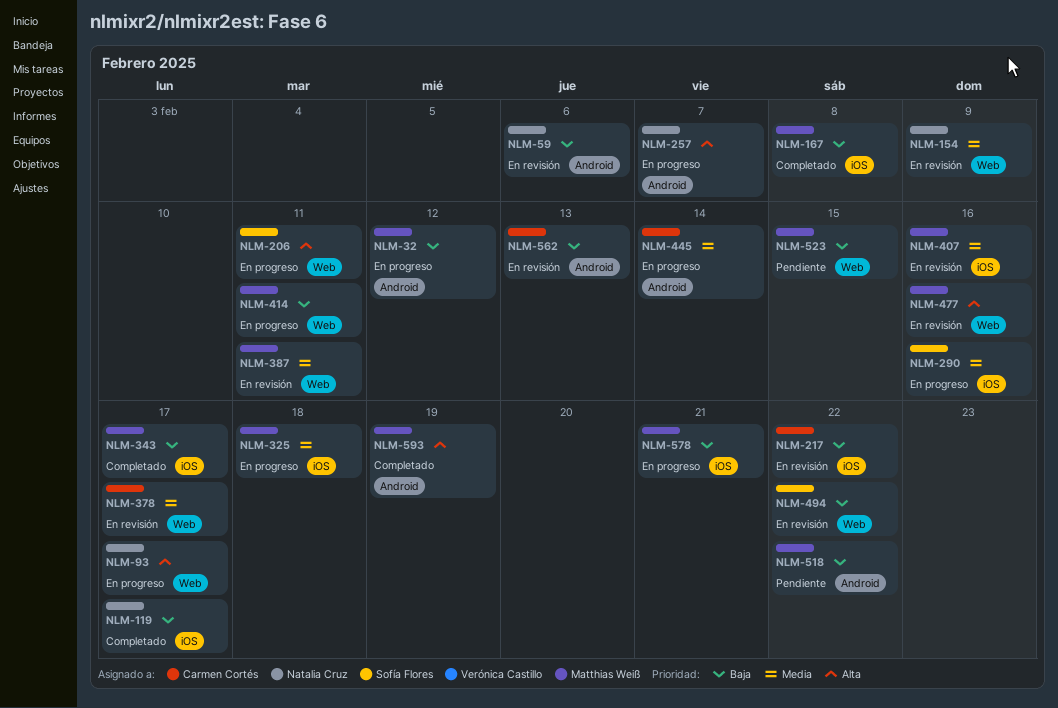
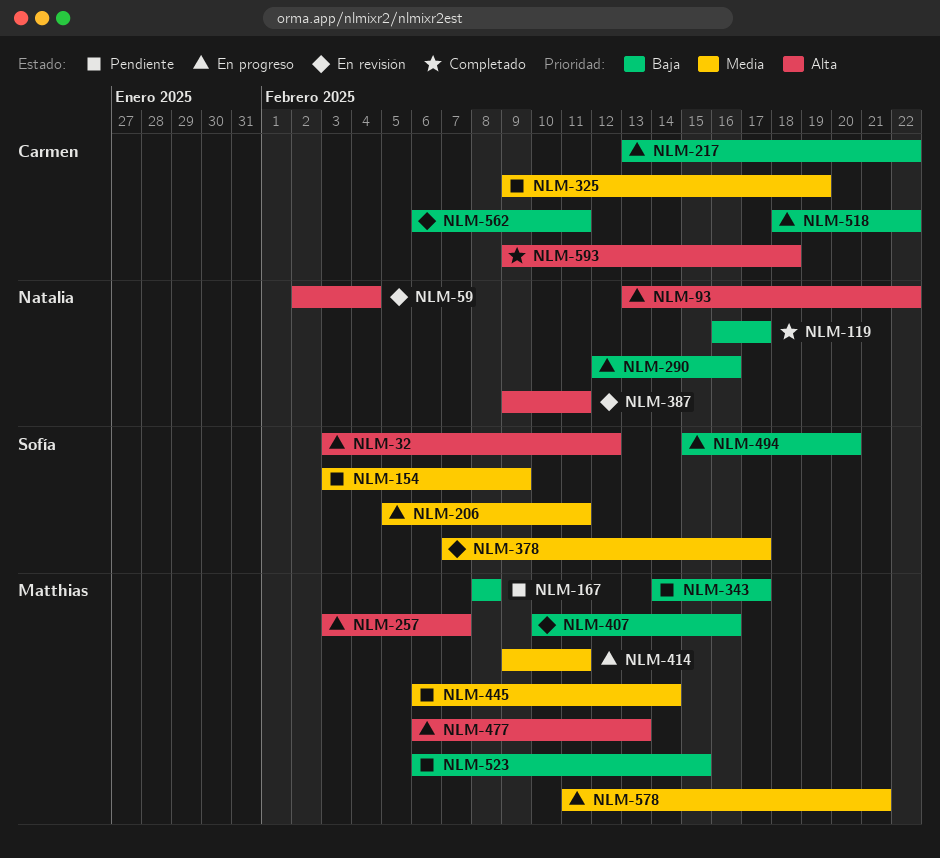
NLM-32, owner: Matthias Weiß -> Sofía Flores
NLM-32, priority: Baja -> Alta
NLM-59, priority: Baja -> Alta
NLM-59, due: Feb 6 -> Feb 4
NLM-93, due: Feb 17 -> Feb 22
NLM-154, status: En revisión -> Pendiente
NLM-154, owner: Natalia Cruz -> Sofía Flores
NLM-167, status: Completado -> Pendiente
NLM-206, priority: Alta -> Media
NLM-217, status: En revisión -> En progreso
NLM-257, owner: Natalia Cruz -> Matthias Weiß
NLM-290, owner: Sofía Flores -> Natalia Cruz
NLM-290, priority: Media -> Baja
NLM-325, status: En progreso -> Pendiente
NLM-325, owner: Matthias Weiß -> Carmen Cortés
NLM-325, due: Feb 18 -> Feb 19
NLM-343, status: Completado -> Pendiente
NLM-378, owner: Carmen Cortés -> Sofía Flores
NLM-387, owner: Matthias Weiß -> Natalia Cruz
NLM-387, priority: Media -> Alta
NLM-407, priority: Media -> Baja
NLM-414, priority: Baja -> Media
NLM-445, status: En progreso -> Pendiente
NLM-445, owner: Carmen Cortés -> Matthias Weiß
NLM-477, status: En revisión -> En progreso
NLM-477, due: Feb 16 -> Feb 13
NLM-494, status: En revisión -> En progreso
NLM-494, due: Feb 22 -> Feb 20
NLM-518, status: Pendiente -> En progreso
NLM-518, owner: Matthias Weiß -> Carmen Cortés
NLM-562, due: Feb 13 -> Feb 11
NLM-578, priority: Baja -> Media
NLM-593, owner: Matthias Weiß -> Carmen Cortés
NLM-593, due: Feb 19 -> Feb 18

